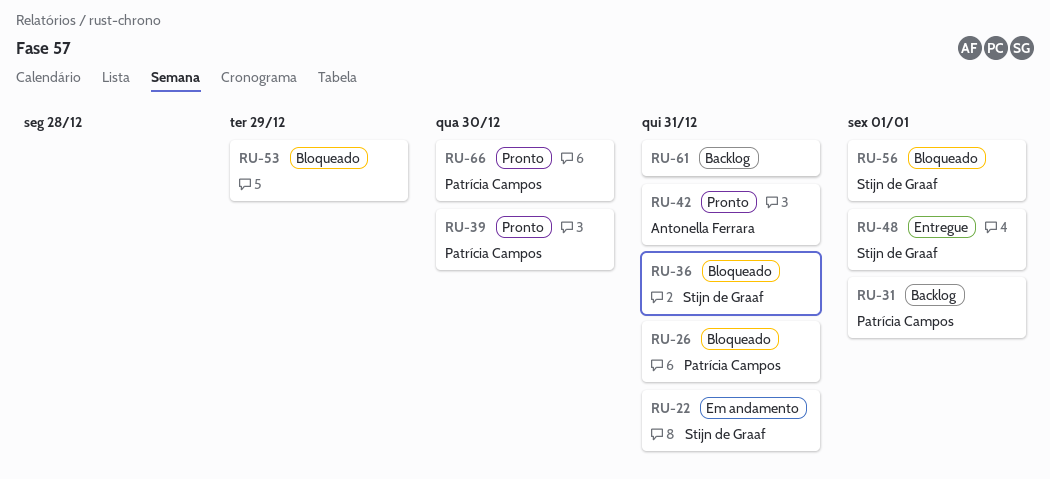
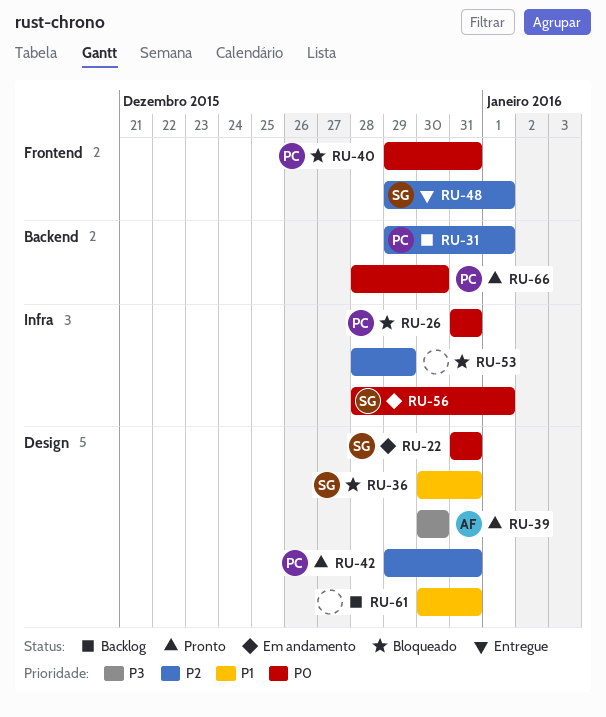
RU-39, owner: Patrícia Campos -> Antonella Ferrara
RU-40: none -> present
RU-42, owner: Antonella Ferrara -> Patrícia Campos
RU-56, status: Bloqueado -> Em andamento

